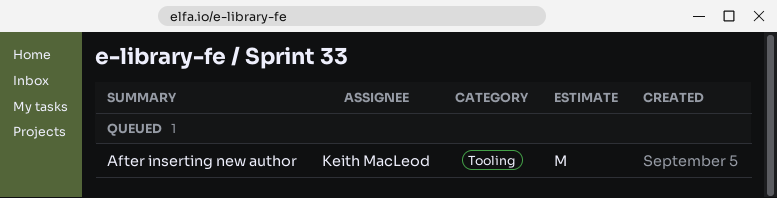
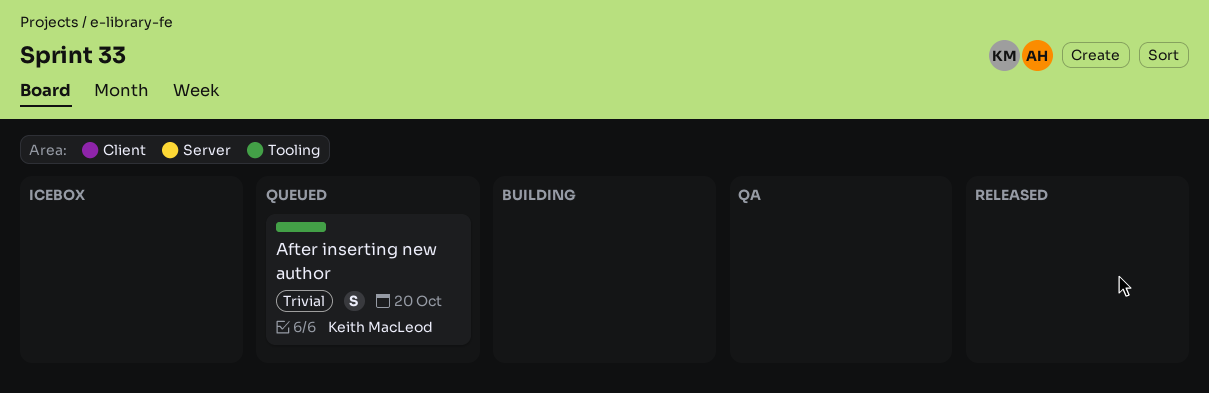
After inserting new author, estimate: M -> S

